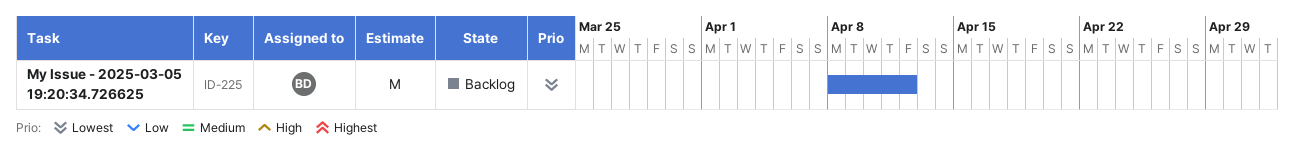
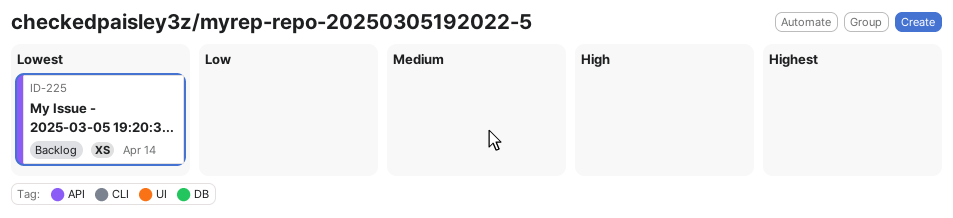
ID-225, estimate: M -> XS
ID-225, due: Apr 12 -> Apr 14

